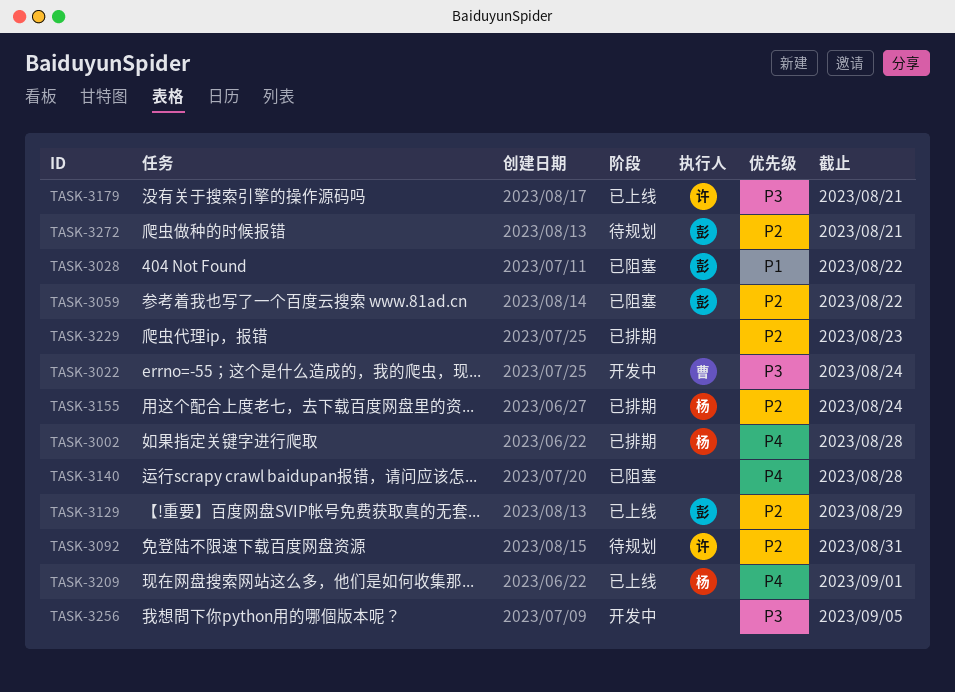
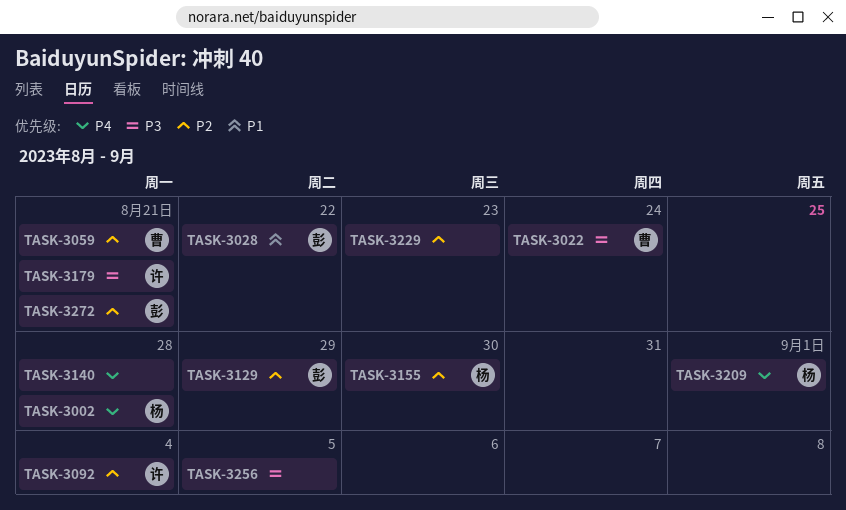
TASK-3059, owner: 彭 -> 曹
TASK-3059, due: Aug 22 -> Aug 21
TASK-3092, due: Aug 31 -> Sep 4
TASK-3155, due: Aug 24 -> Aug 30

